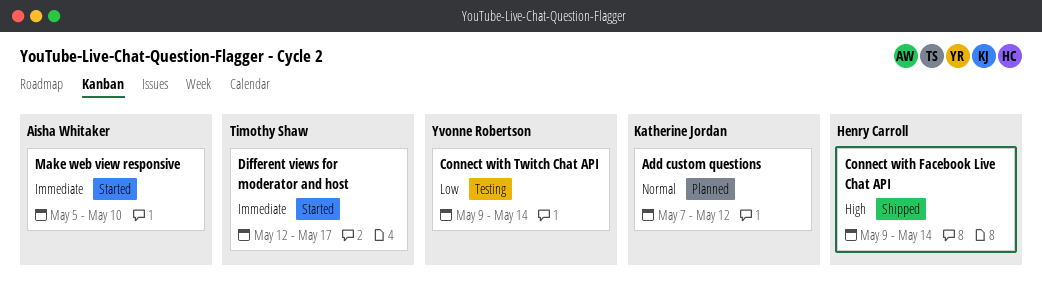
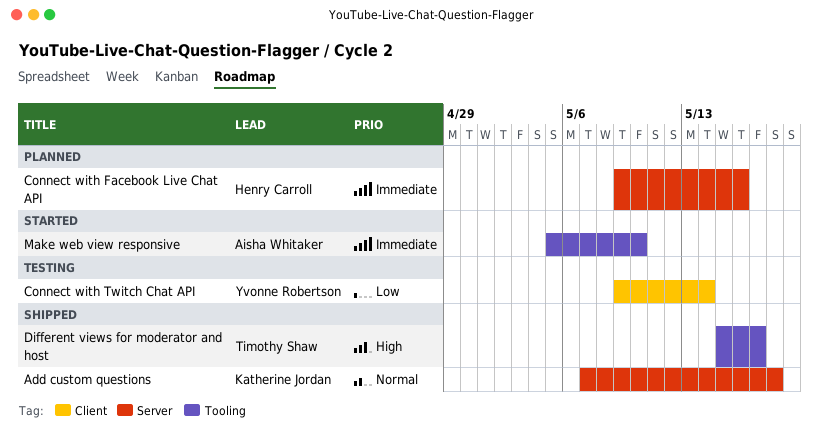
Add custom questions, status: Planned -> Shipped
Add custom questions, due: May 12 -> May 18
Connect with Facebook Live Chat API, status: Shipped -> Planned
Connect with Facebook Live Chat API, priority: High -> Immediate
Connect with Facebook Live Chat API, due: May 14 -> May 16
Different views for moderator and host, status: Started -> Shipped
Different views for moderator and host, priority: Immediate -> High
Different views for moderator and host, start: May 12 -> May 15

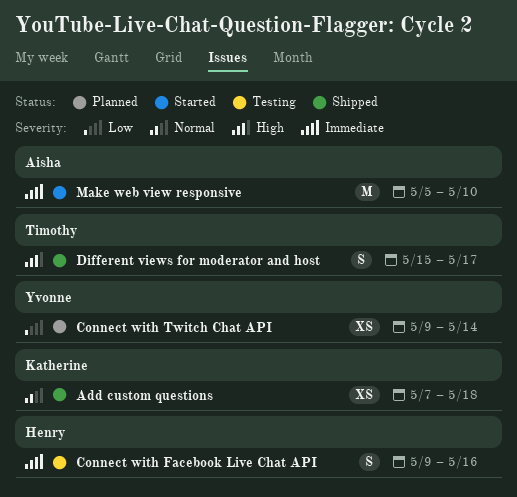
Connect with Facebook Live Chat API, status: Planned -> Testing
Connect with Twitch Chat API, status: Testing -> Planned

